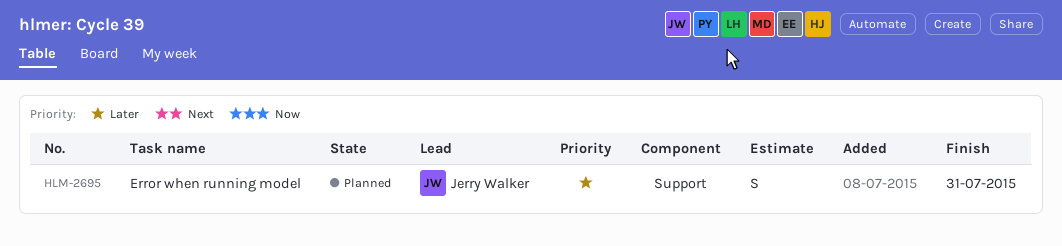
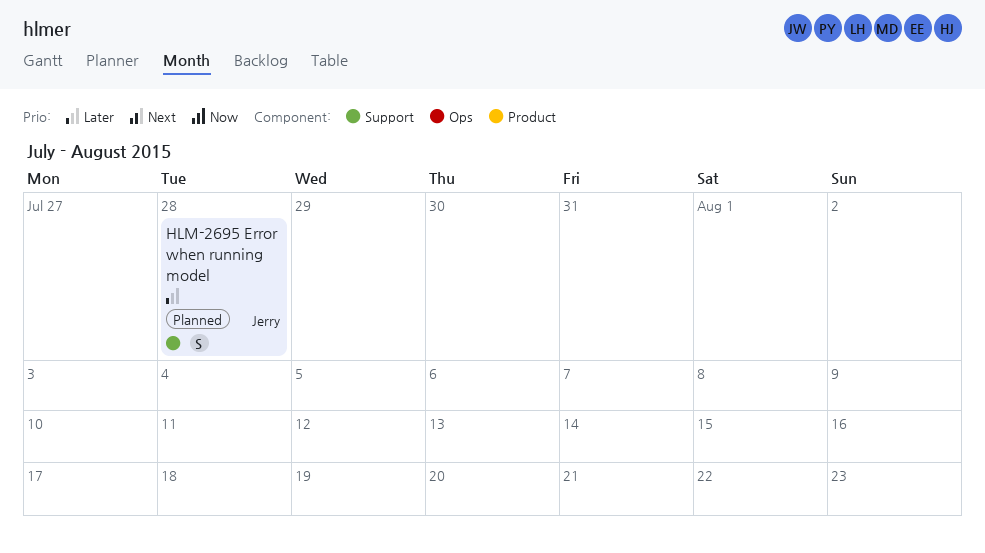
HLM-2695, due: Jul 31 -> Jul 28

